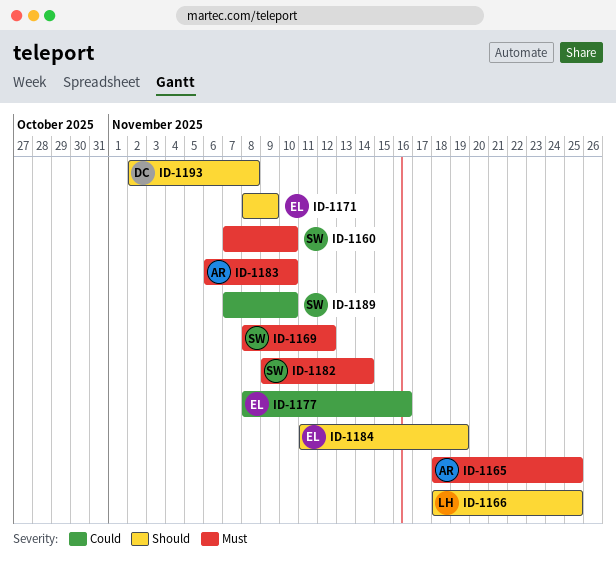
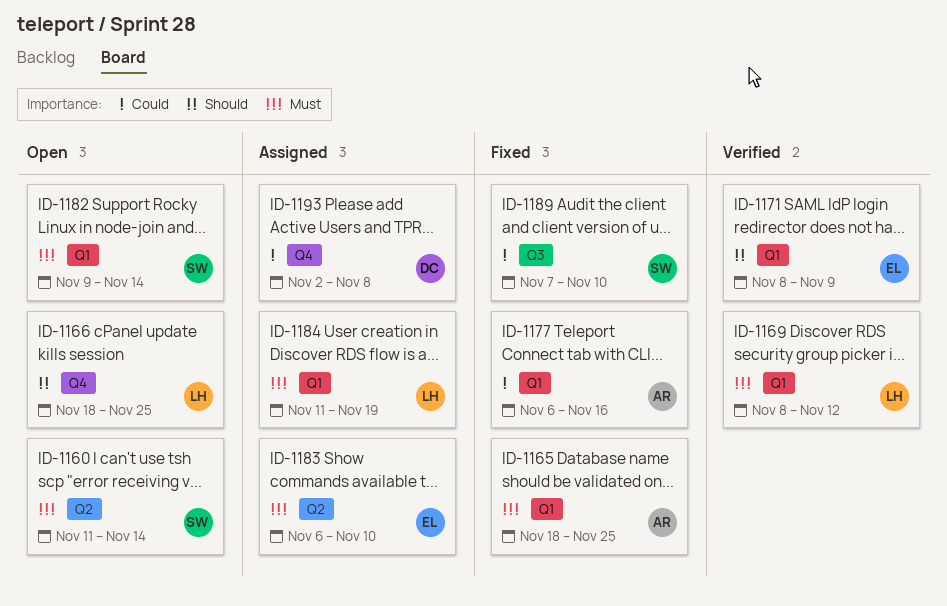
ID-1160, start: Nov 7 -> Nov 11
ID-1160, due: Nov 10 -> Nov 14
ID-1169, owner: SW -> LH
ID-1177, owner: EL -> AR
ID-1177, start: Nov 8 -> Nov 6
ID-1183, owner: AR -> EL
ID-1184, owner: EL -> LH
ID-1184, priority: Should -> Must
ID-1193, priority: Should -> Could

